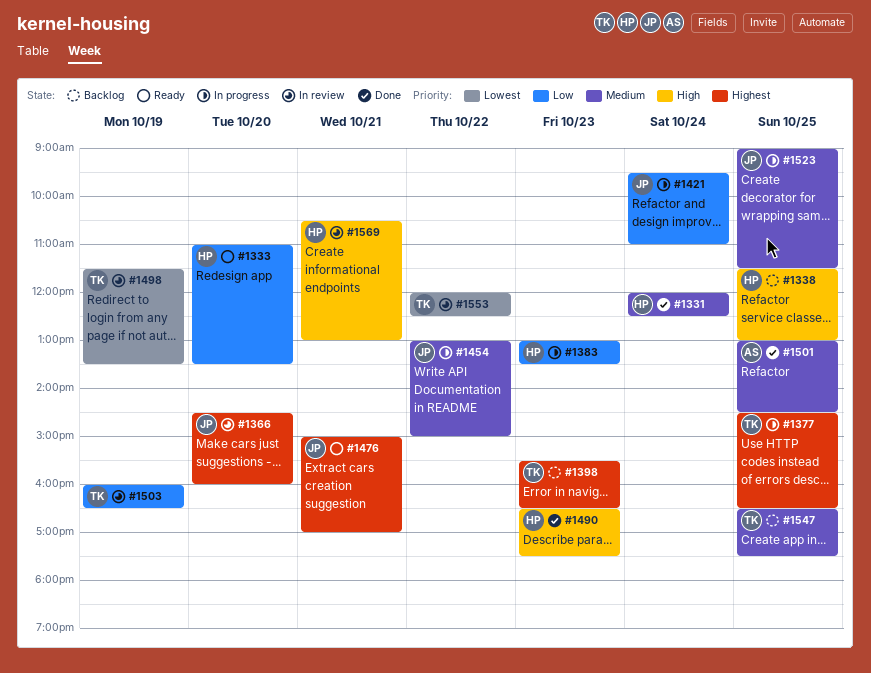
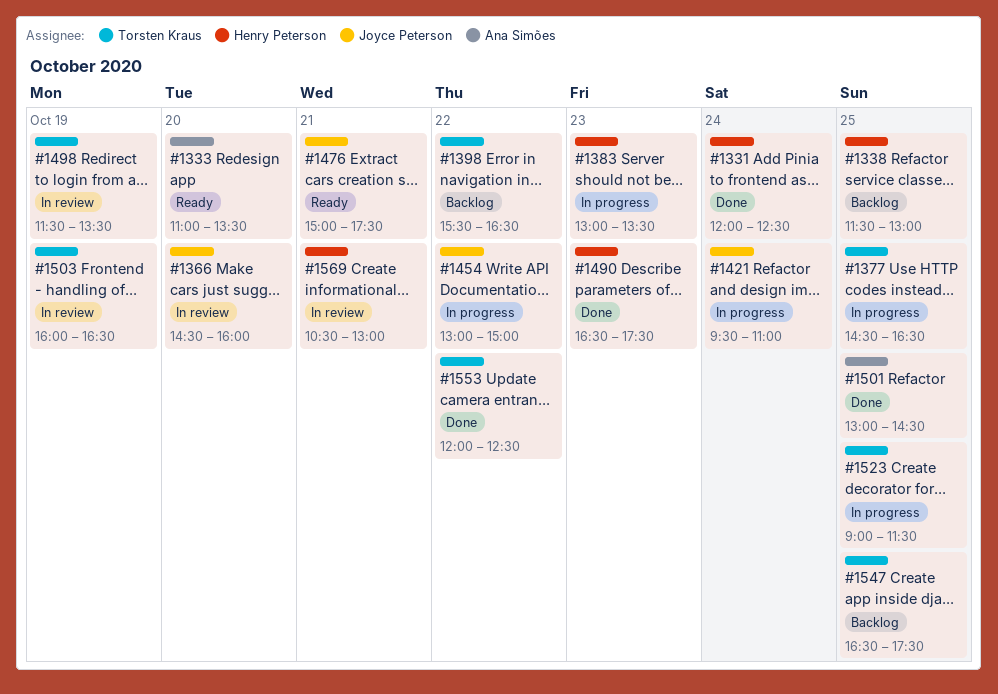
#1333, owner: Henry Peterson -> Ana Simões
#1398, day: Oct 23 -> Oct 22
#1476, ends: 17:00 -> 17:30
#1523, owner: Joyce Peterson -> Torsten Kraus
#1553, status: In review -> Done

